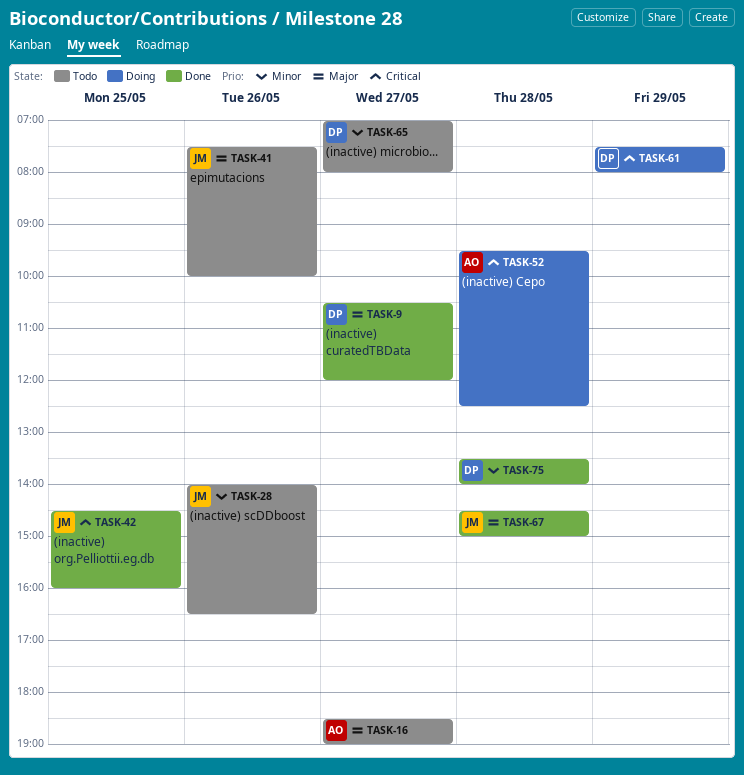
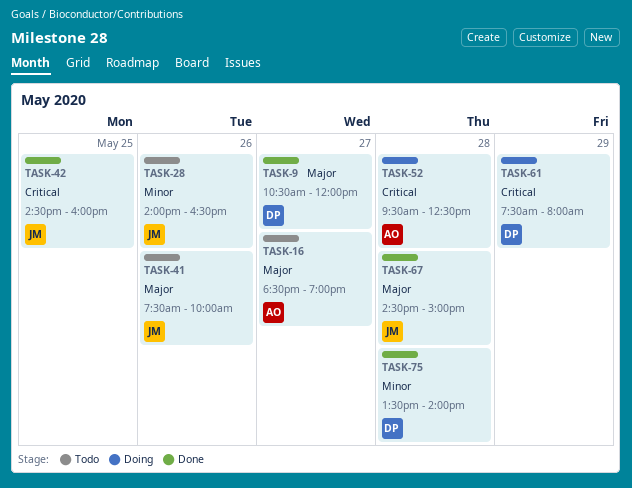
TASK-65: present -> none

